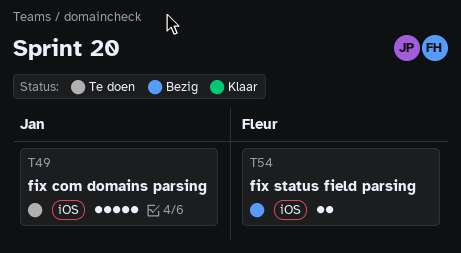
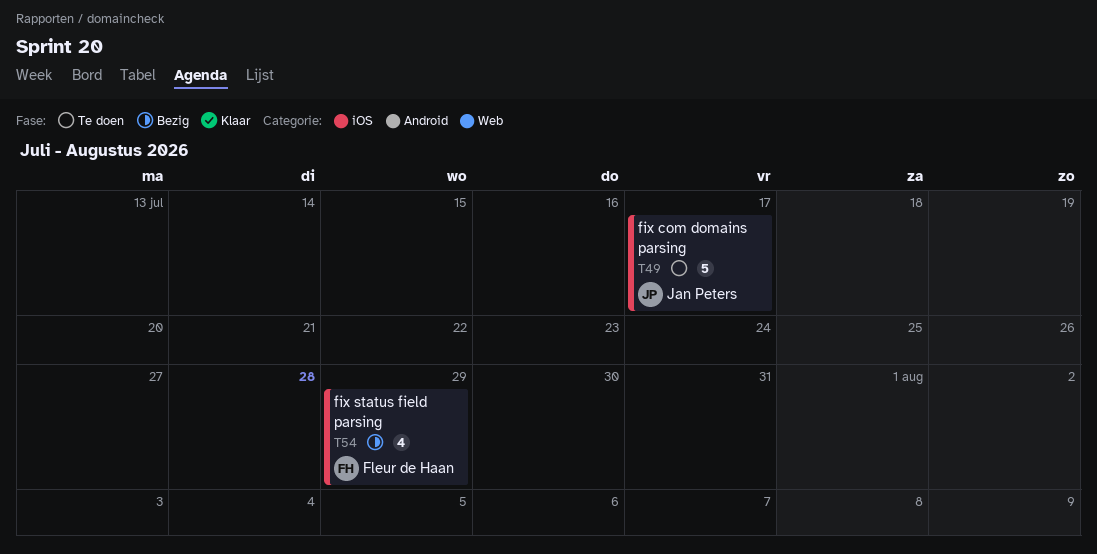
T54, estimate: 2 -> 4

